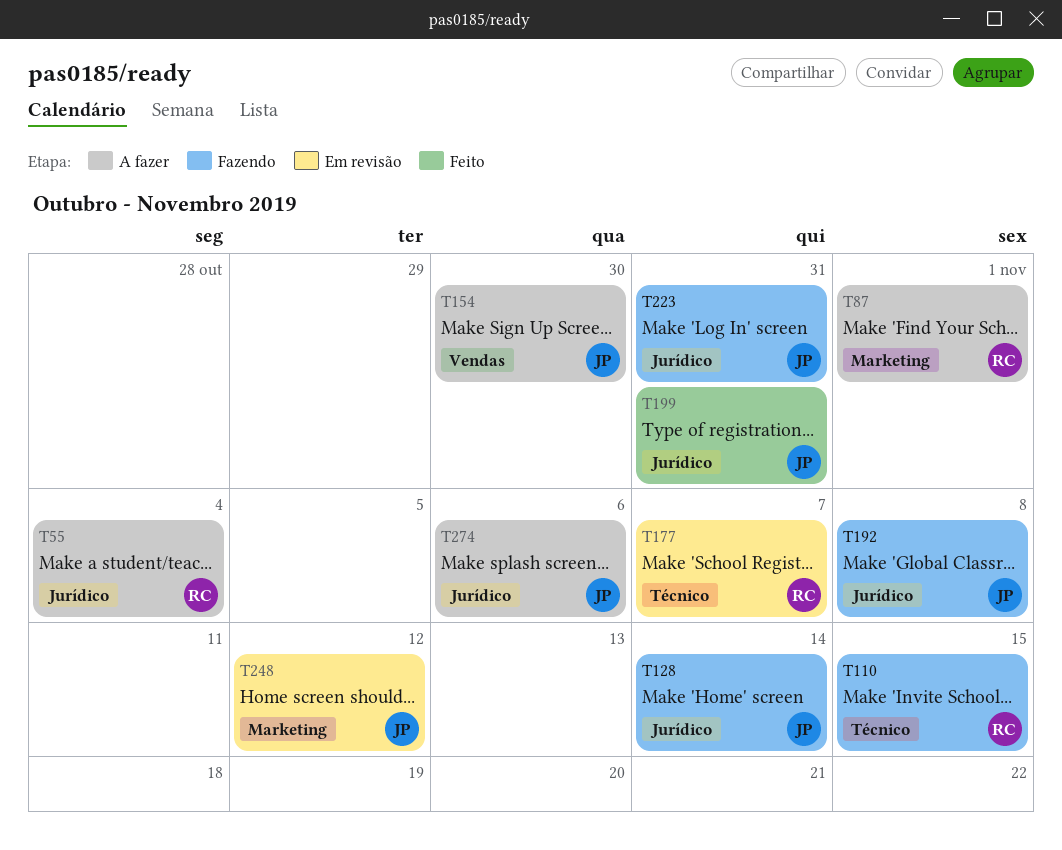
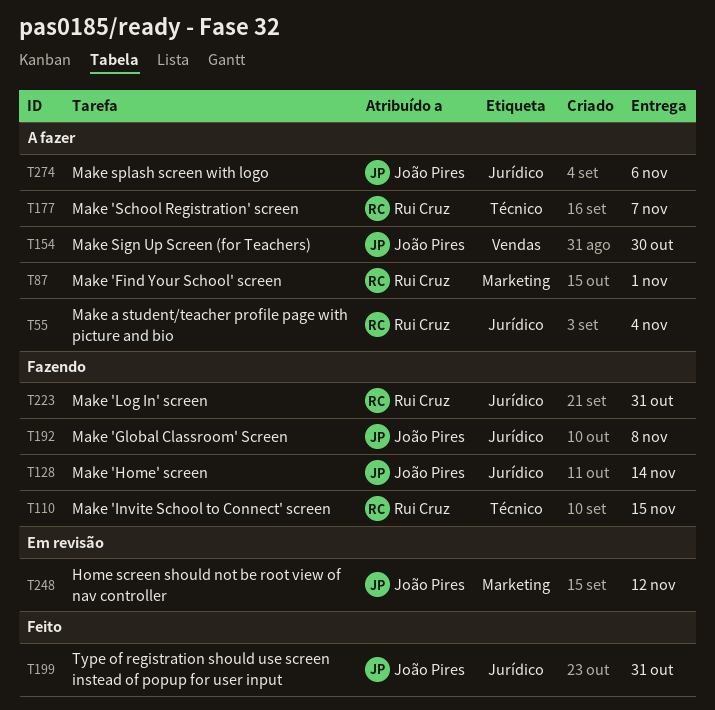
T177, status: Em revisão -> A fazer
T223, owner: João Pires -> Rui Cruz

